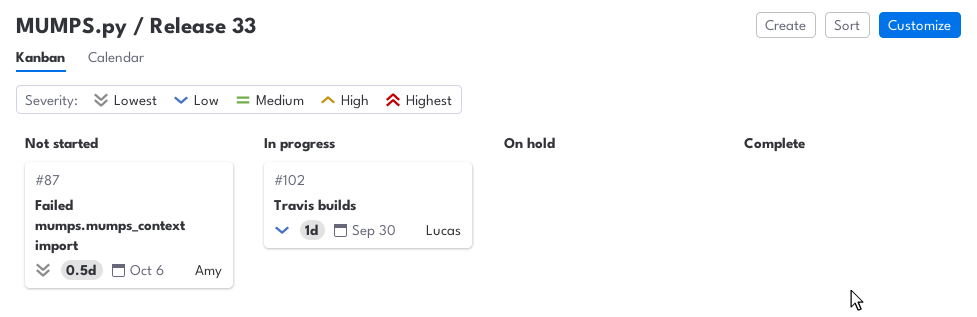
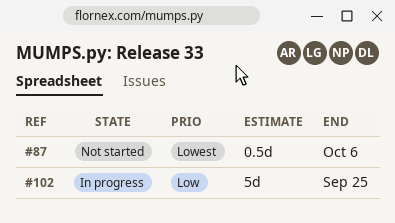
#102, estimate: 1d -> 5d
#102, due: Sep 30 -> Sep 25

